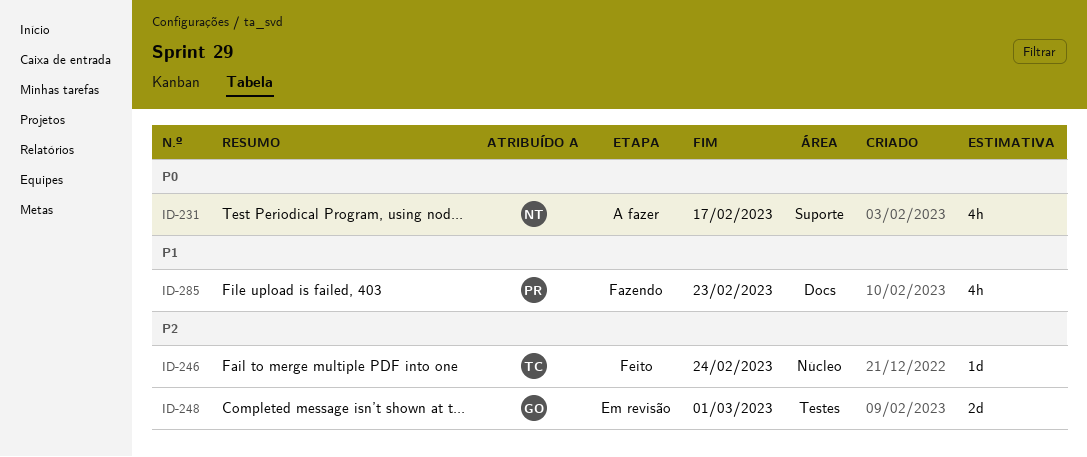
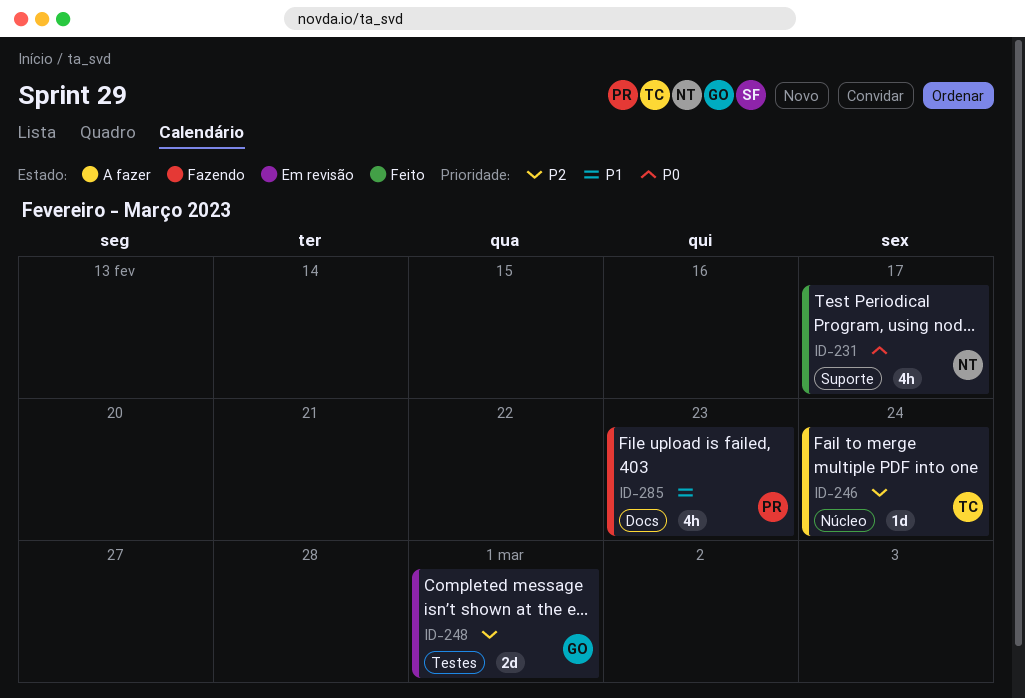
ID-231, status: A fazer -> Feito
ID-246, status: Feito -> A fazer

